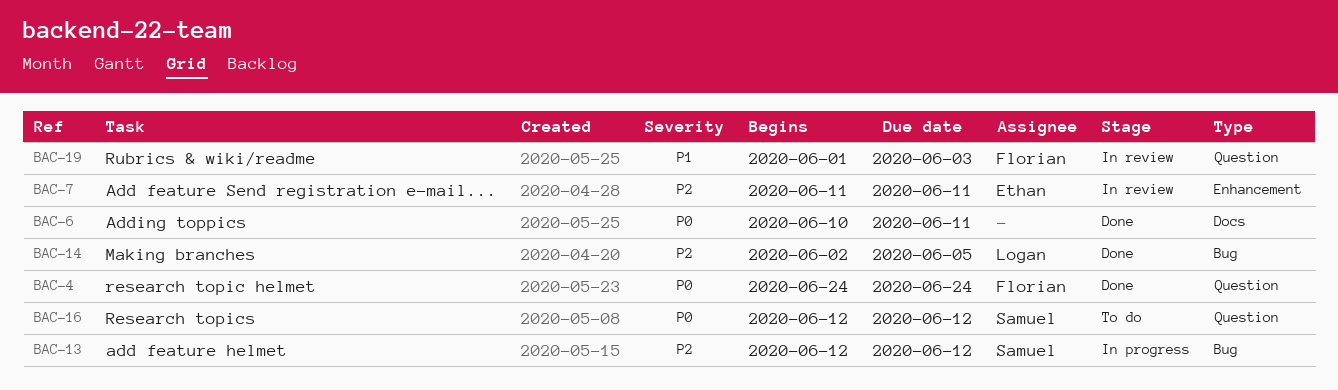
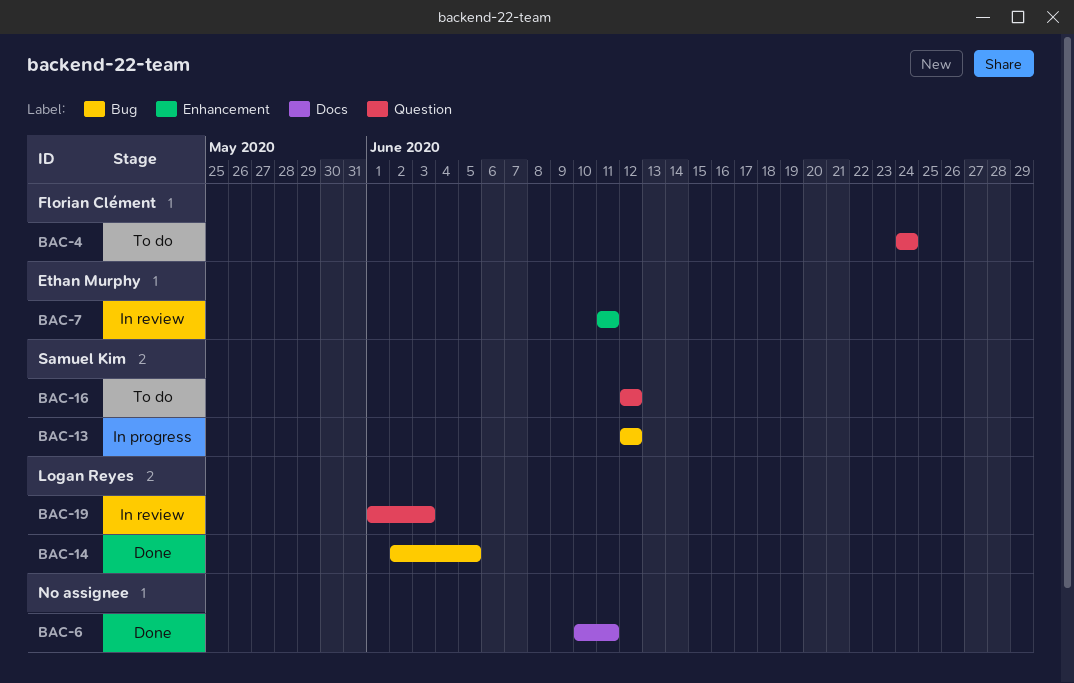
BAC-4, status: Done -> To do
BAC-19, owner: Florian Clément -> Logan Reyes

